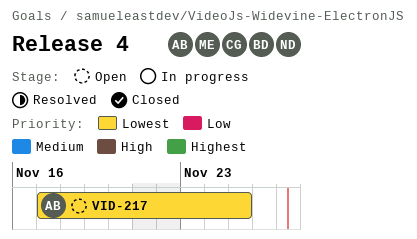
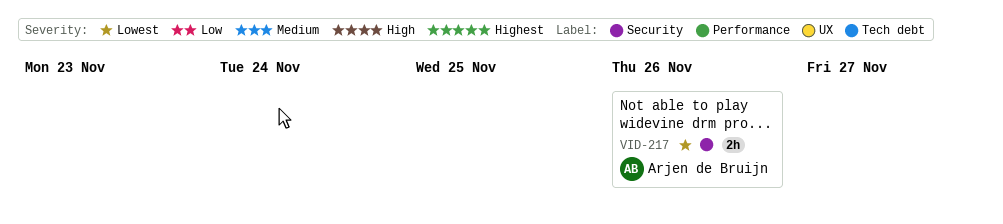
VID-217, due: Nov 25 -> Nov 26

